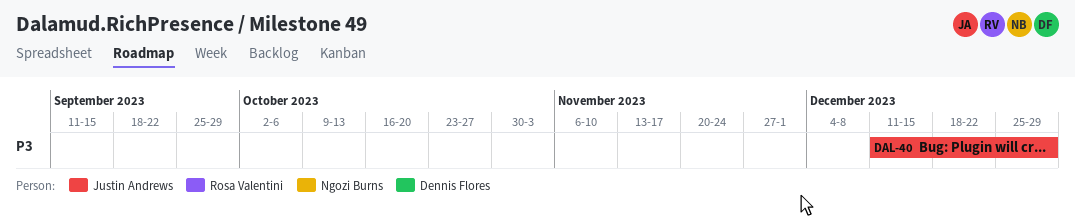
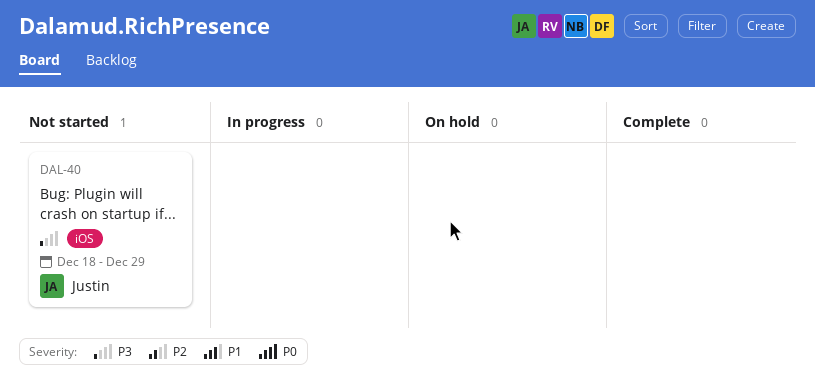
DAL-40, start: Dec 11 -> Dec 18

